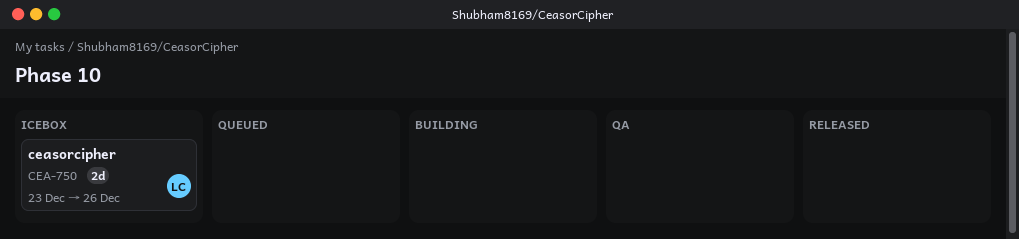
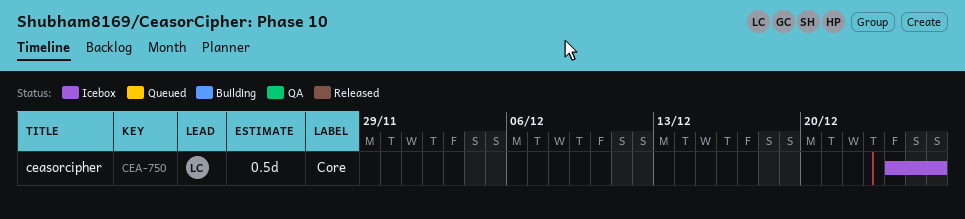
CEA-750, estimate: 2d -> 0.5d
CEA-750, start: Dec 23 -> Dec 24

